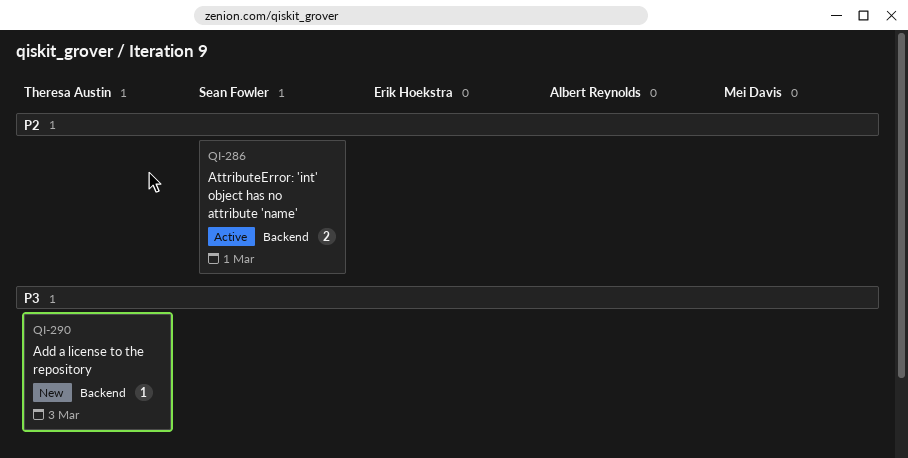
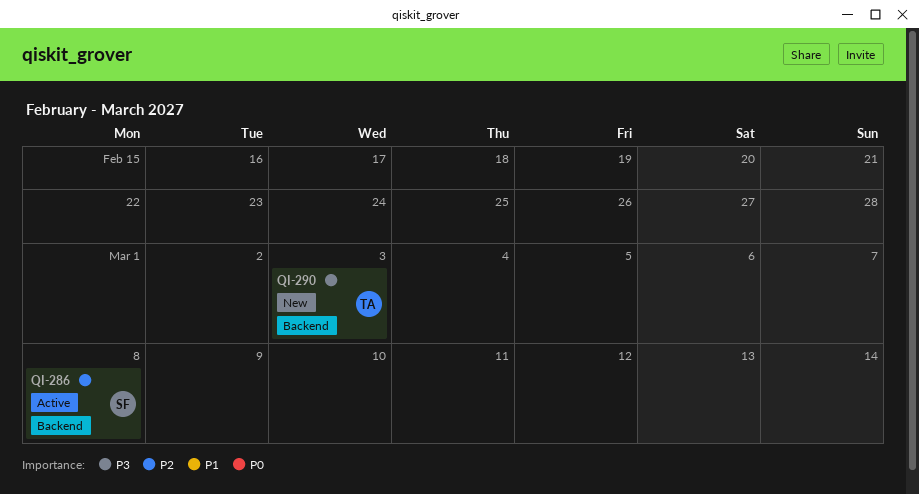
QI-286, due: Mar 1 -> Mar 8

